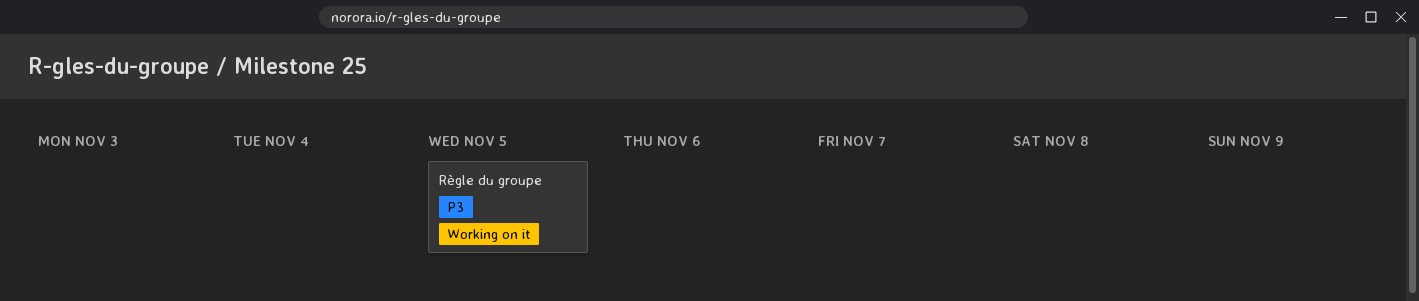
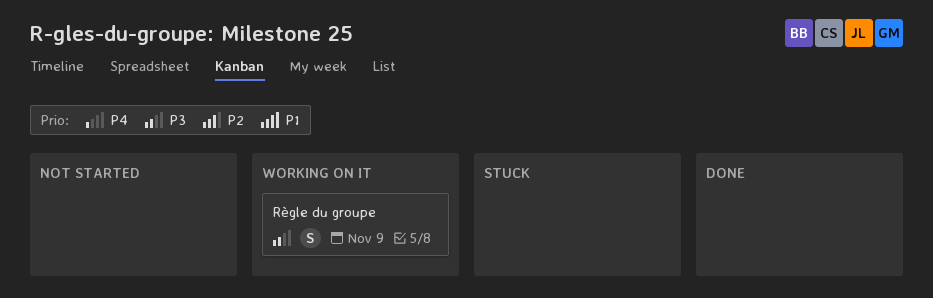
Règle du groupe, due: Nov 5 -> Nov 9

